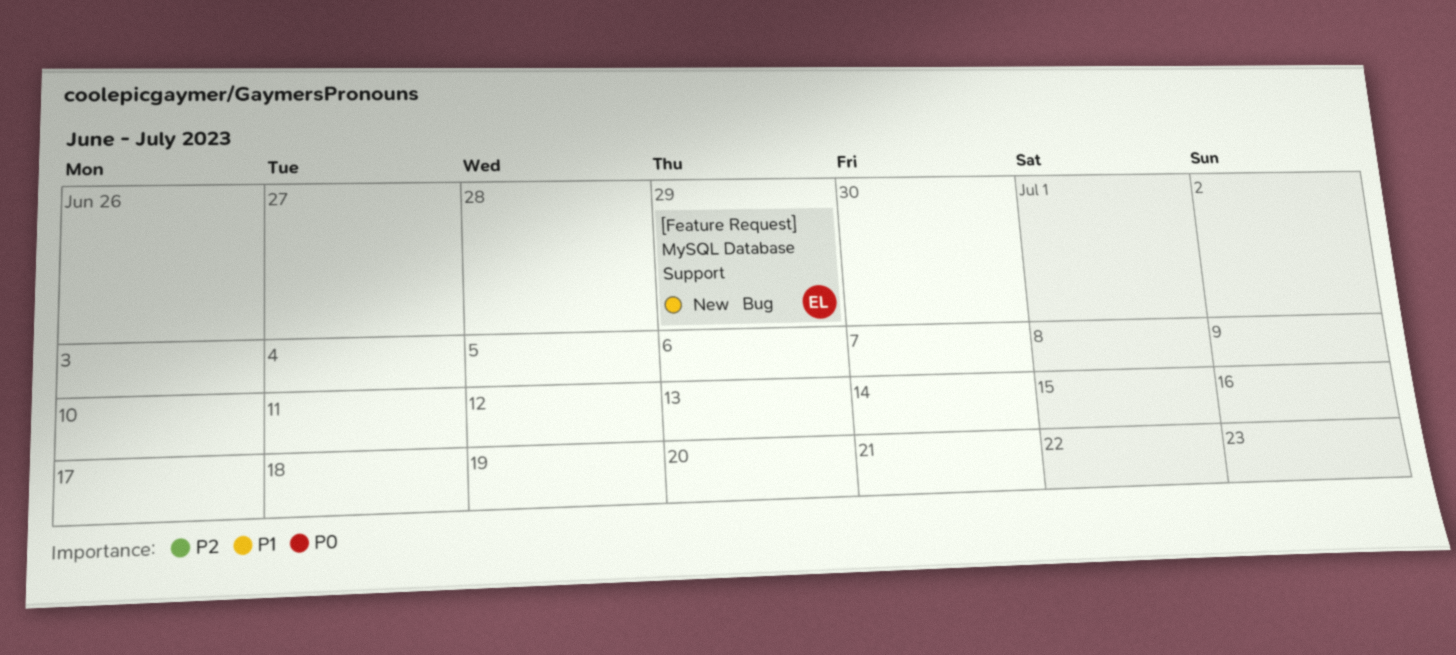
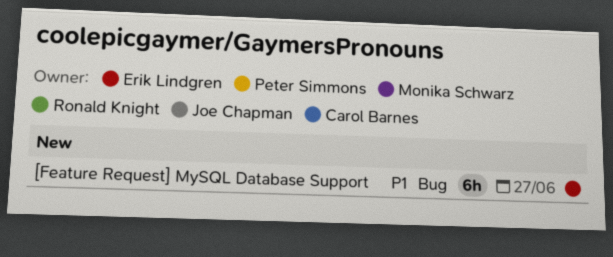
[Feature Request] MySQL Database Support, due: Jun 29 -> Jun 27

